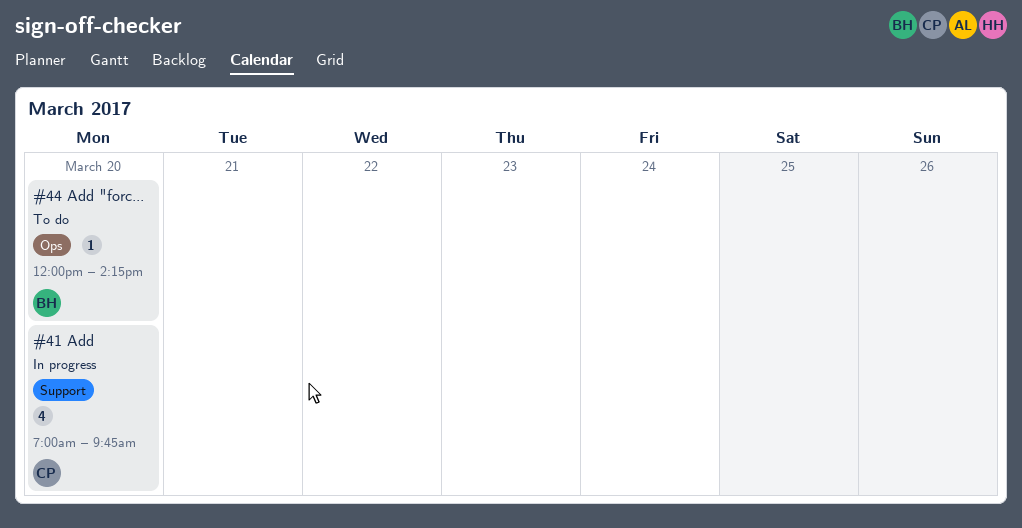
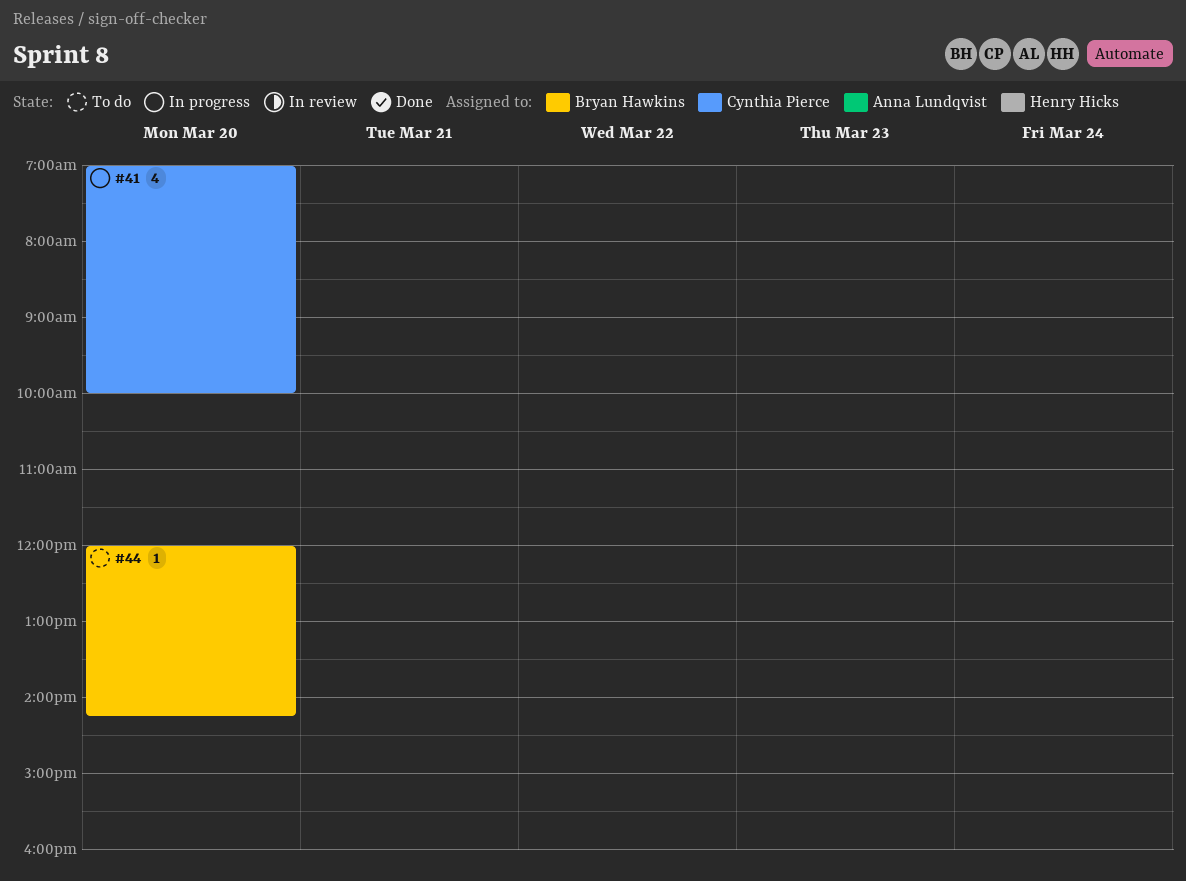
#41, ends: 09:45 -> 10:00

